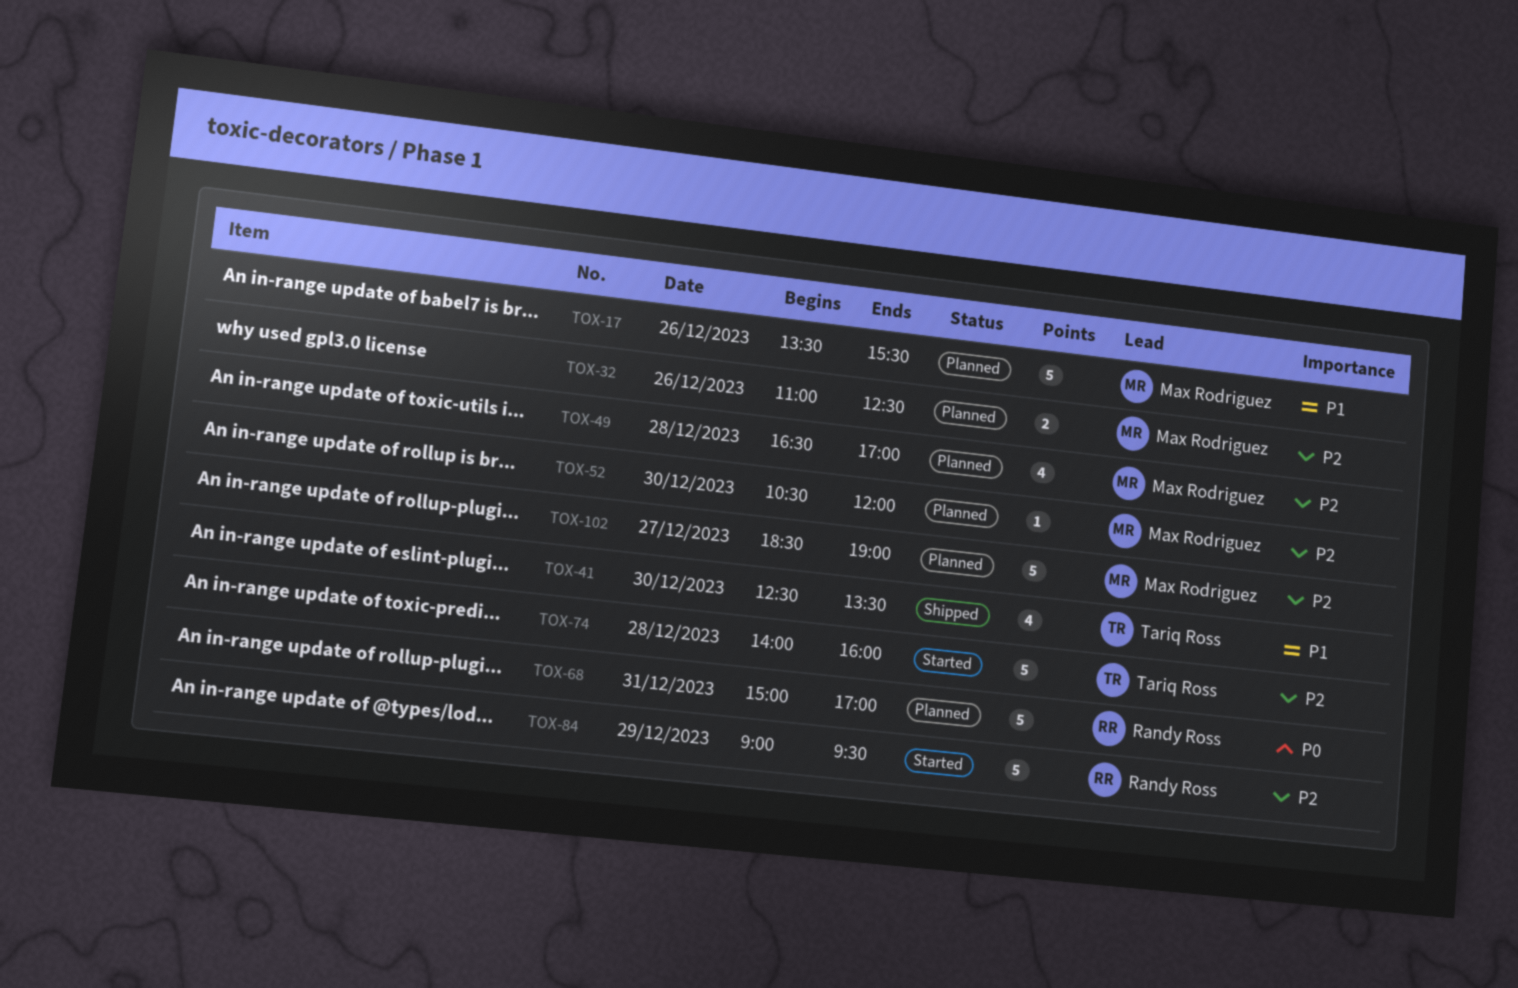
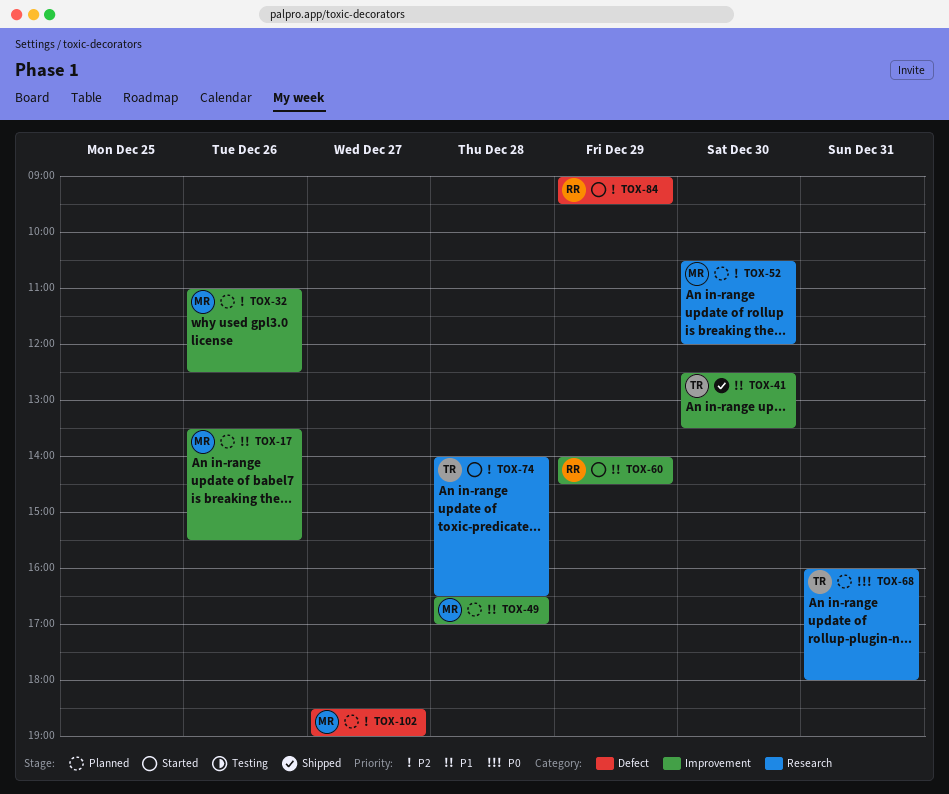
TOX-49, priority: P2 -> P1
TOX-60: none -> present
TOX-68, owner: Randy Ross -> Tariq Ross
TOX-68, begins: 15:00 -> 16:00
TOX-68, ends: 17:00 -> 18:00
TOX-74, ends: 16:00 -> 16:30

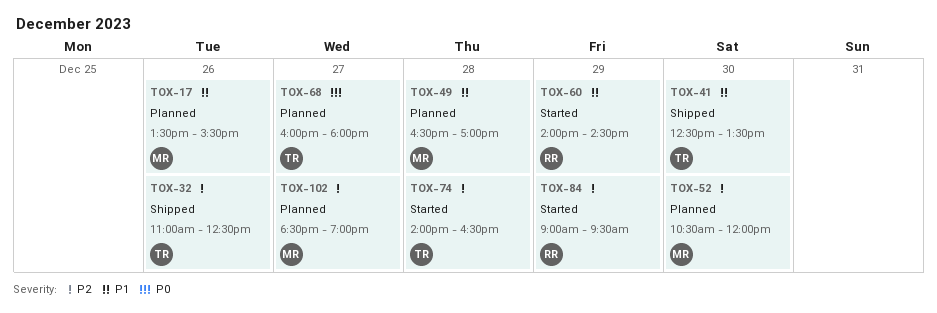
TOX-32, status: Planned -> Shipped
TOX-32, owner: MR -> TR
TOX-68, day: Dec 31 -> Dec 27

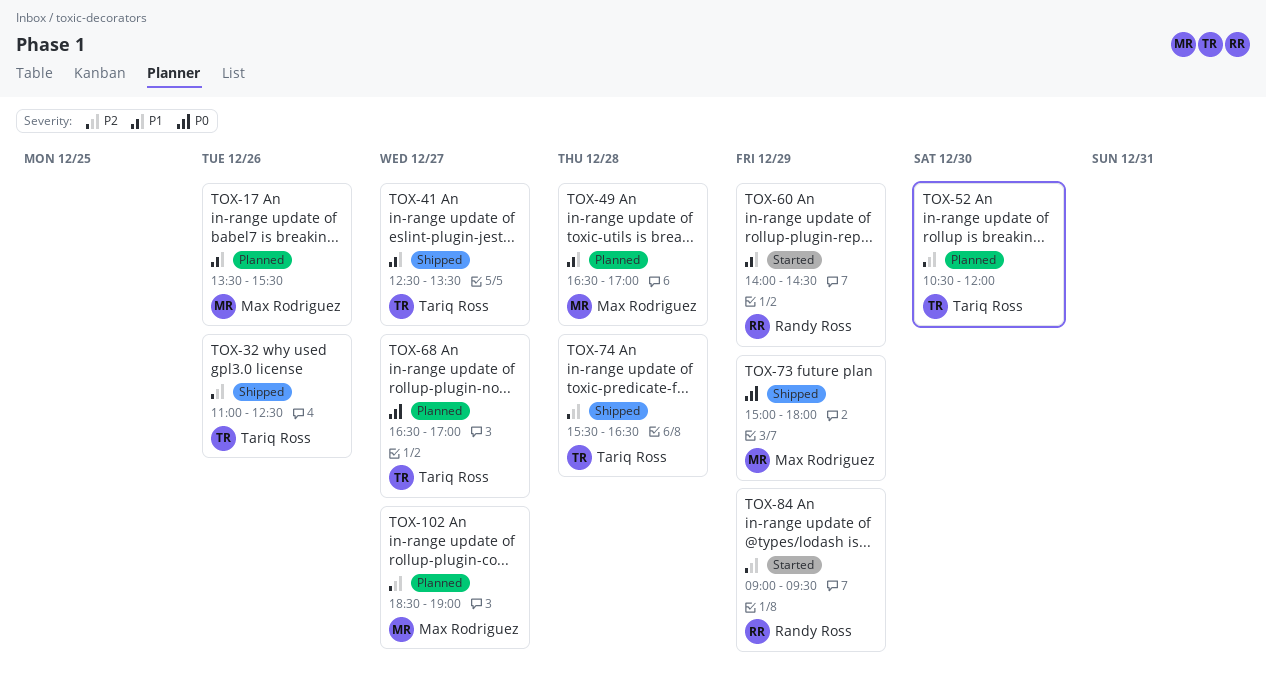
TOX-41, day: Dec 30 -> Dec 27
TOX-52, owner: Max Rodriguez -> Tariq Ross
TOX-68, begins: 16:00 -> 16:30
TOX-68, ends: 18:00 -> 17:00
TOX-73: none -> present
TOX-74, status: Started -> Shipped
TOX-74, begins: 14:00 -> 15:30

